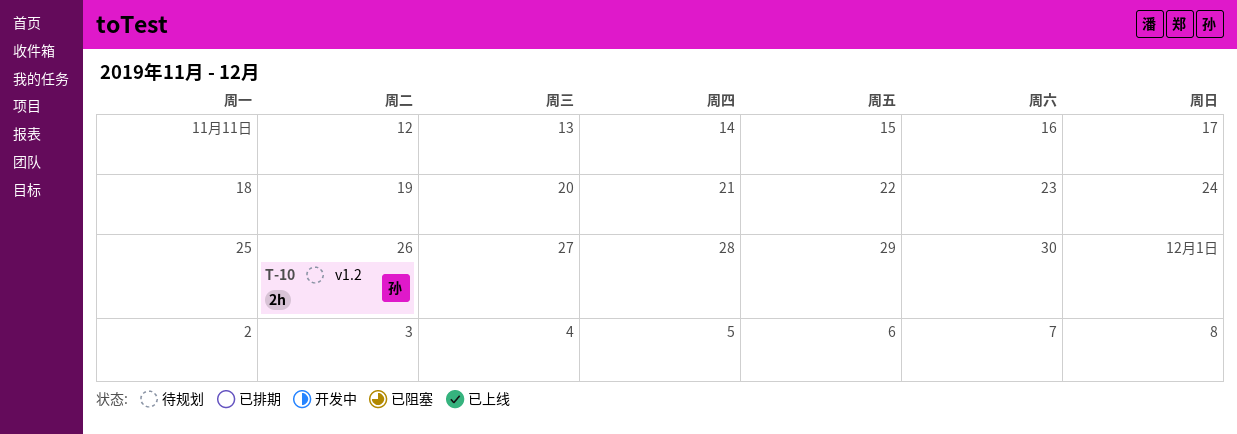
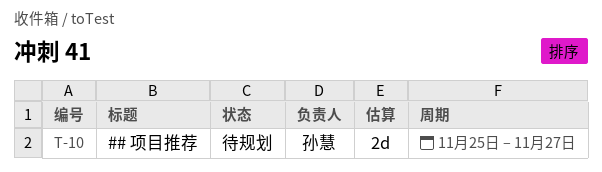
T-10, estimate: 2h -> 2d
T-10, due: Nov 26 -> Nov 27

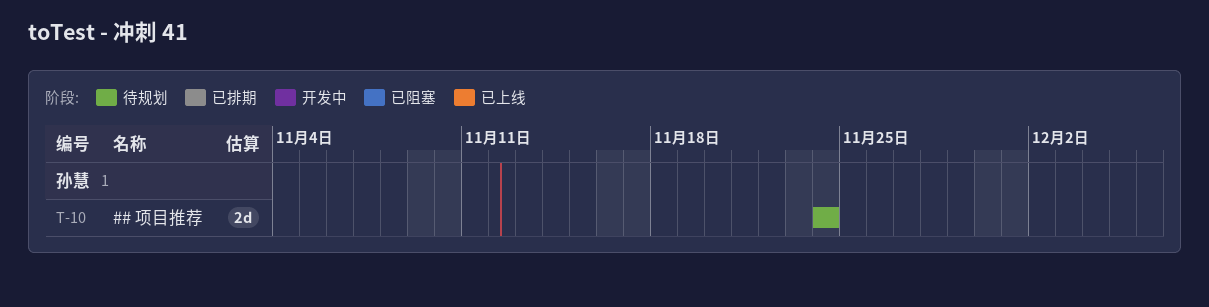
T-10, start: Nov 25 -> Nov 24
T-10, due: Nov 27 -> Nov 24

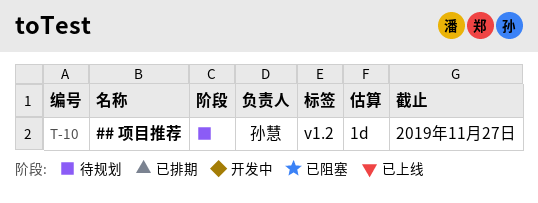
T-10, estimate: 2d -> 1d
T-10, due: Nov 24 -> Nov 27

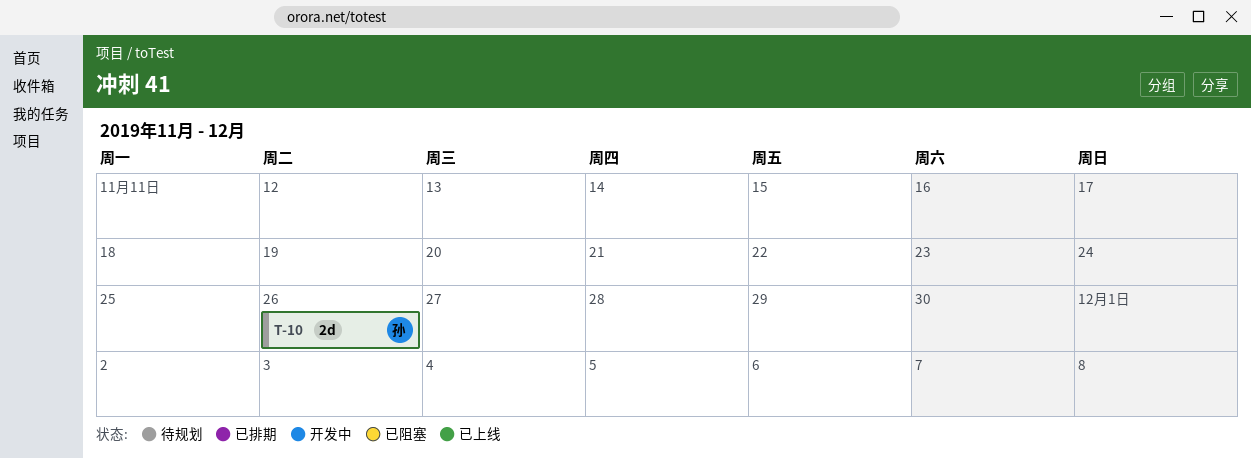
T-10, estimate: 1d -> 2d
T-10, due: Nov 27 -> Nov 26

